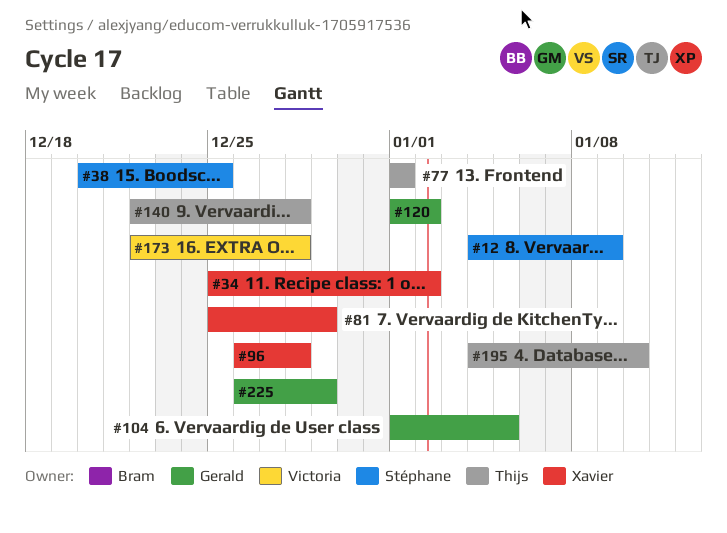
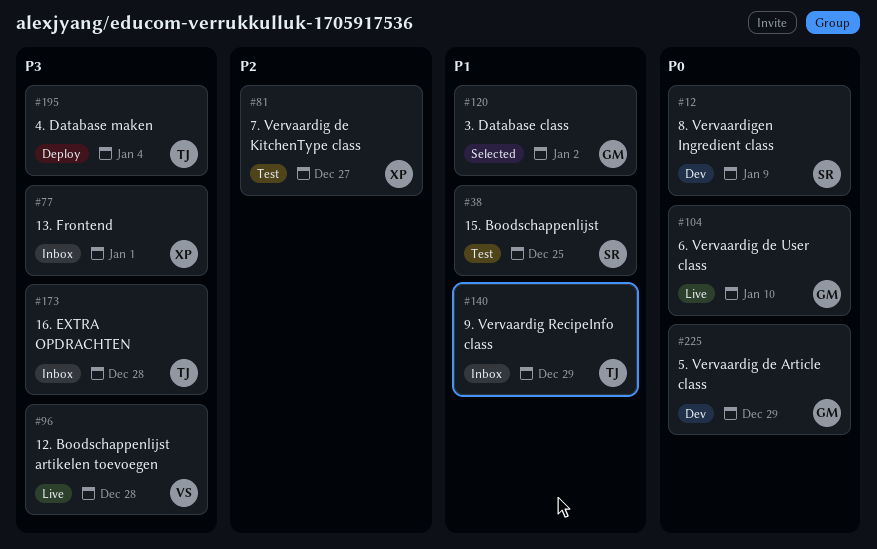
#34: present -> none
#77, owner: Thijs -> Xavier
#81, due: Dec 29 -> Dec 27
#96, owner: Xavier -> Victoria
#104, due: Jan 5 -> Jan 10
#140, due: Dec 28 -> Dec 29
#173, owner: Victoria -> Thijs
#195, due: Jan 10 -> Jan 4

